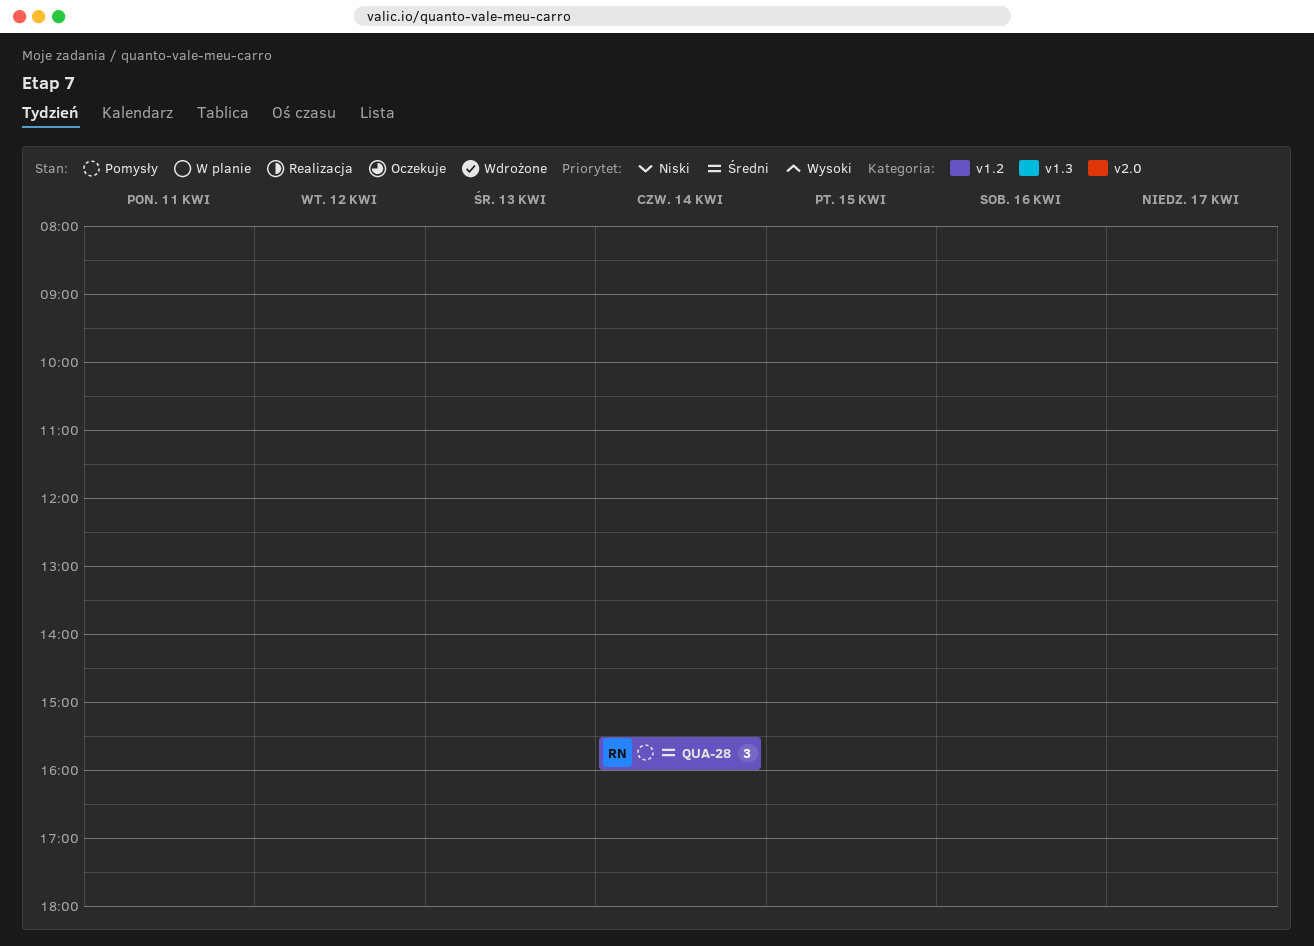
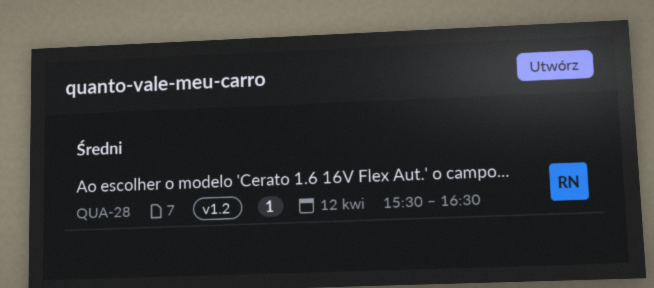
QUA-28, estimate: 3 -> 1
QUA-28, day: Apr 14 -> Apr 12
QUA-28, ends: 16:00 -> 16:30

